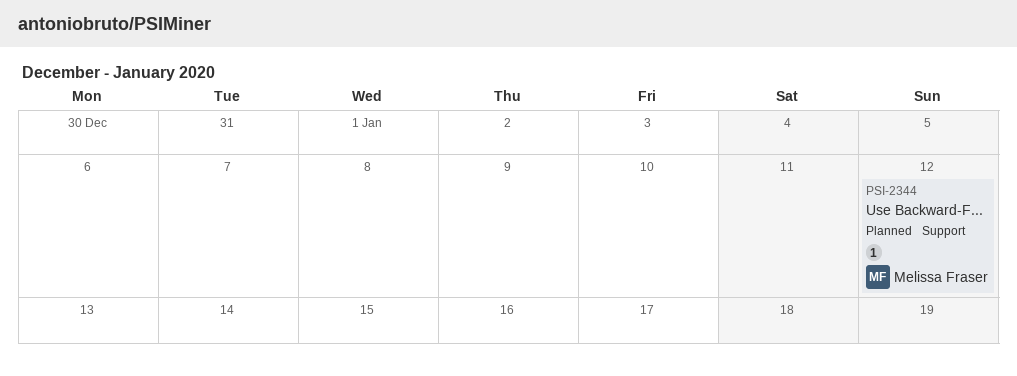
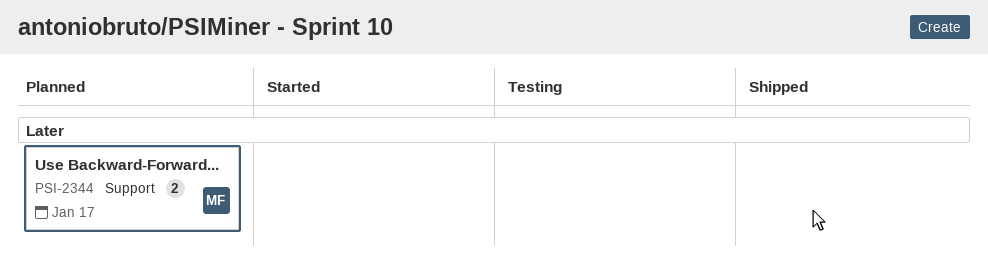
PSI-2344, estimate: 1 -> 2
PSI-2344, due: Jan 12 -> Jan 17

